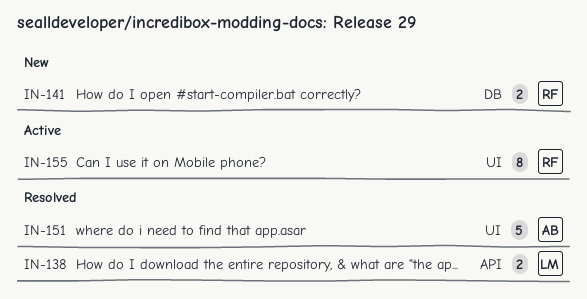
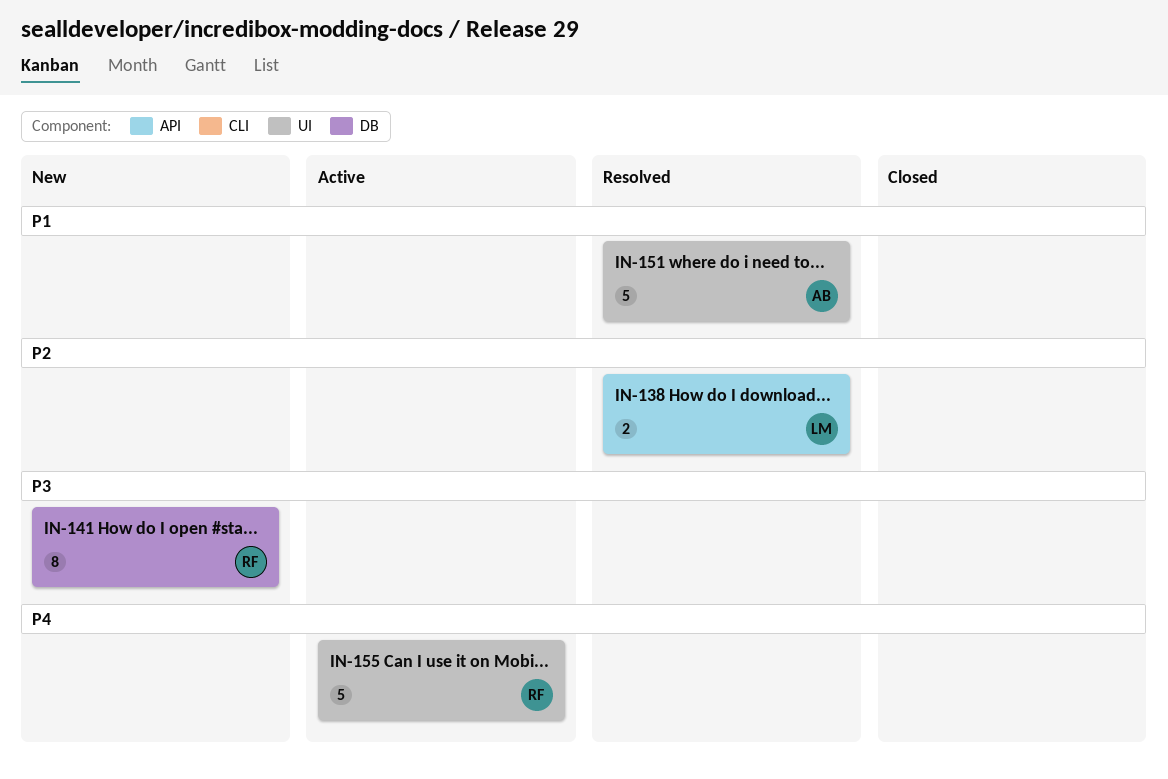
IN-141, estimate: 2 -> 8
IN-155, estimate: 8 -> 5

